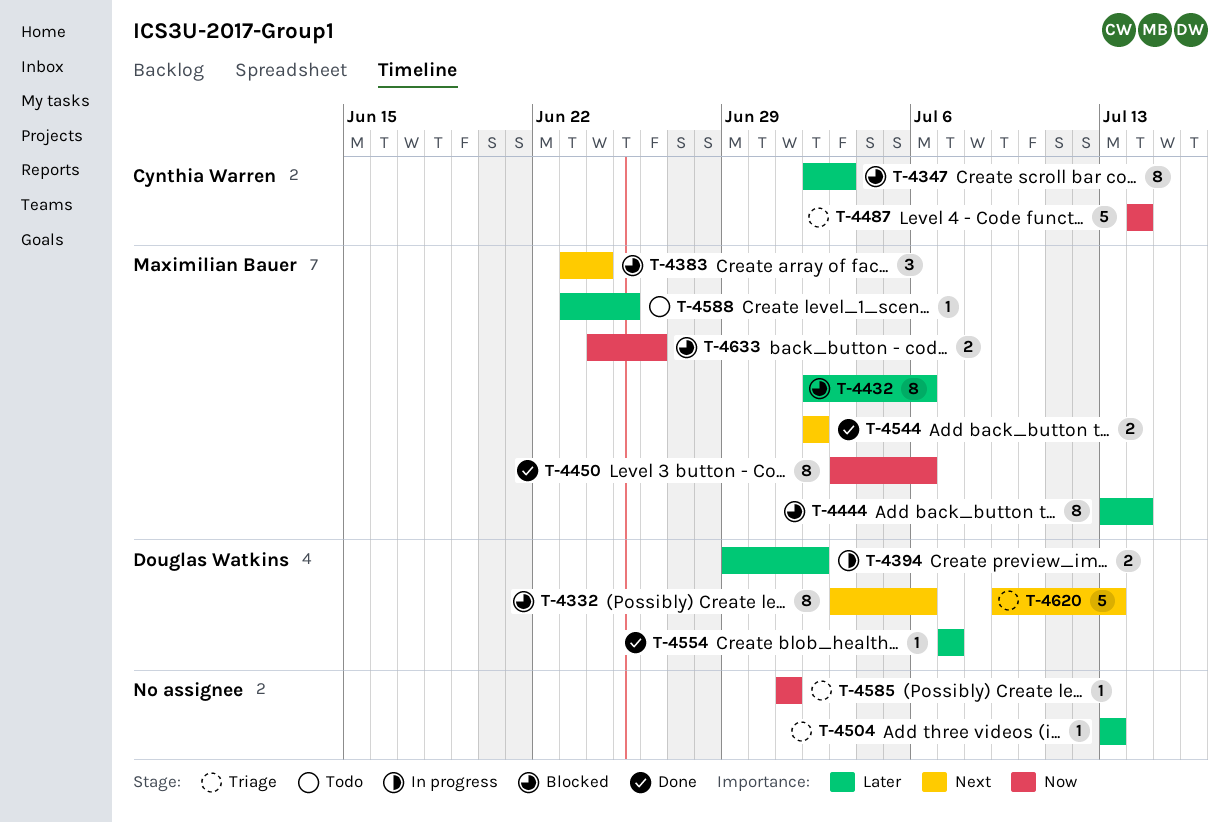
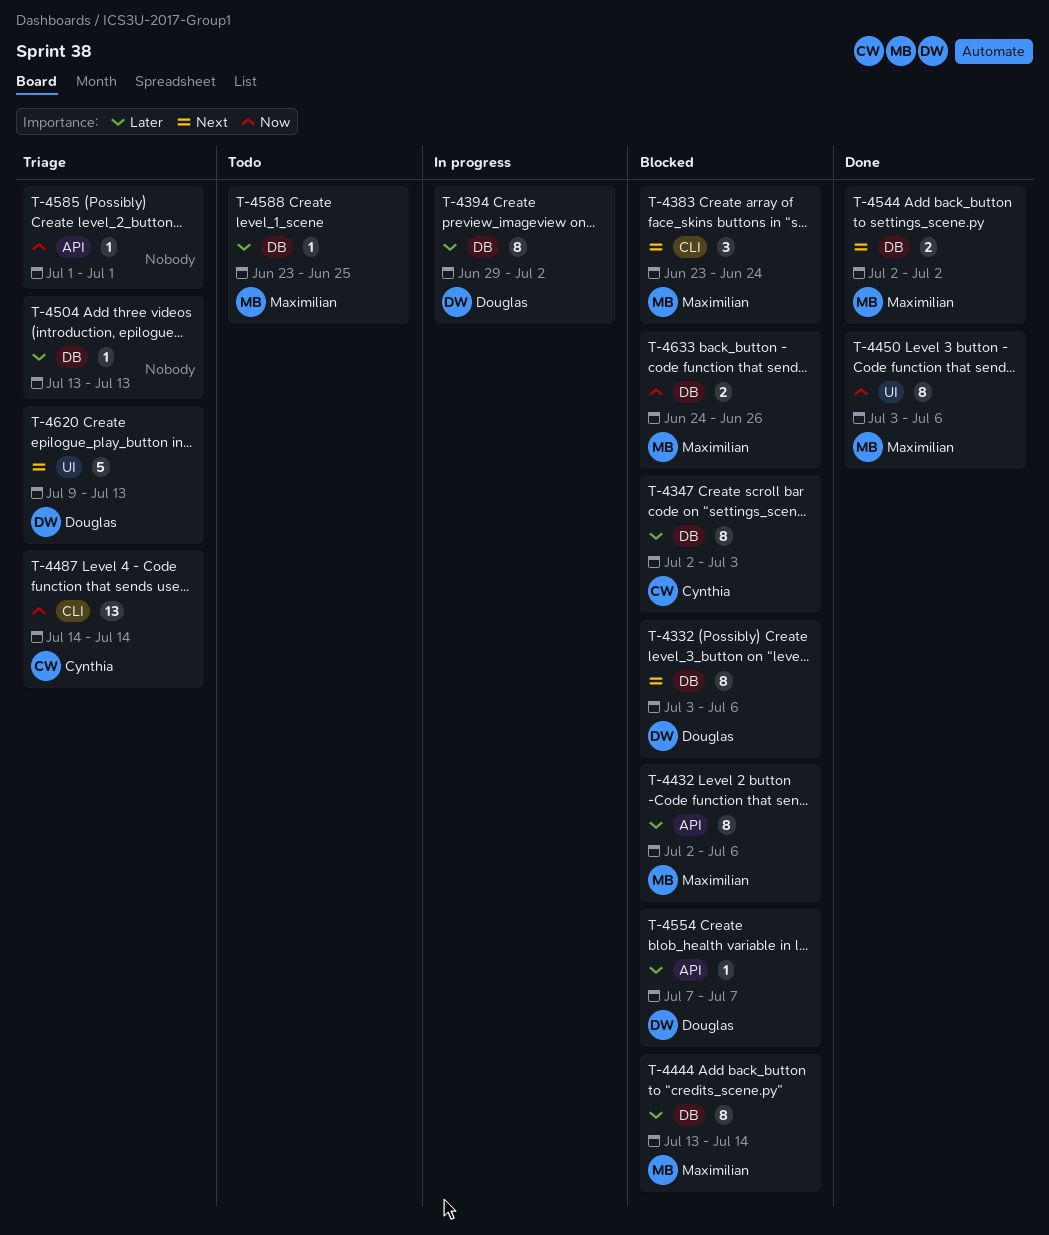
T-4394, estimate: 2 -> 8
T-4487, estimate: 5 -> 13
T-4554, status: Done -> Blocked

